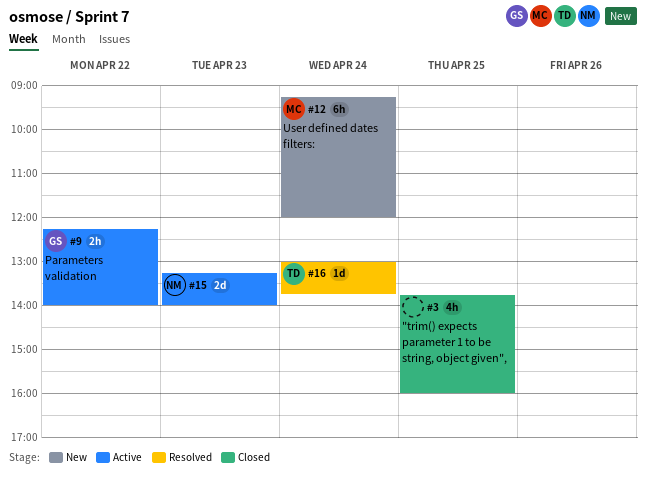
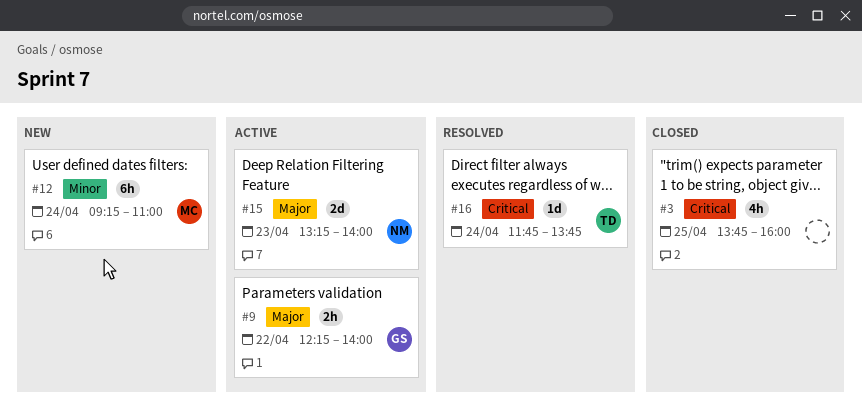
#12, ends: 12:00 -> 11:00
#16, begins: 13:00 -> 11:45

